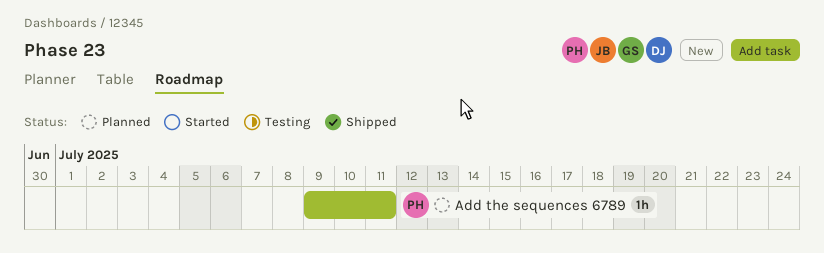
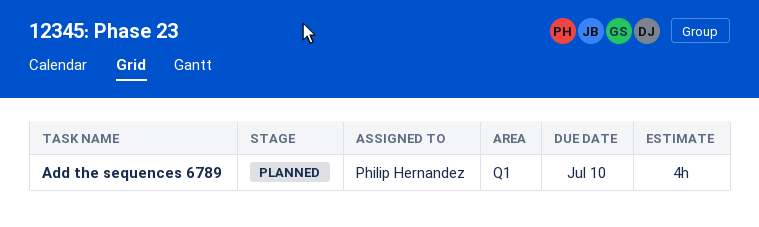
Add the sequences 6789, estimate: 1h -> 4h
Add the sequences 6789, due: Jul 11 -> Jul 10

